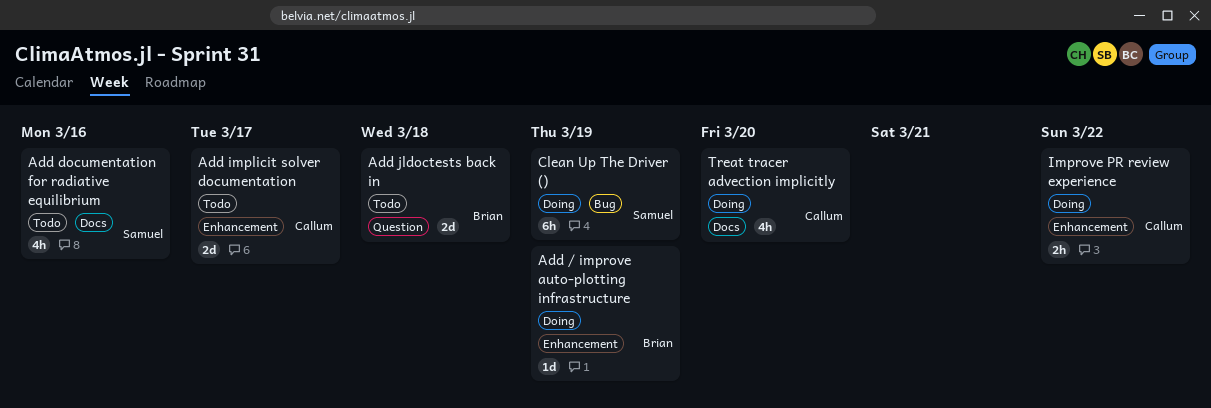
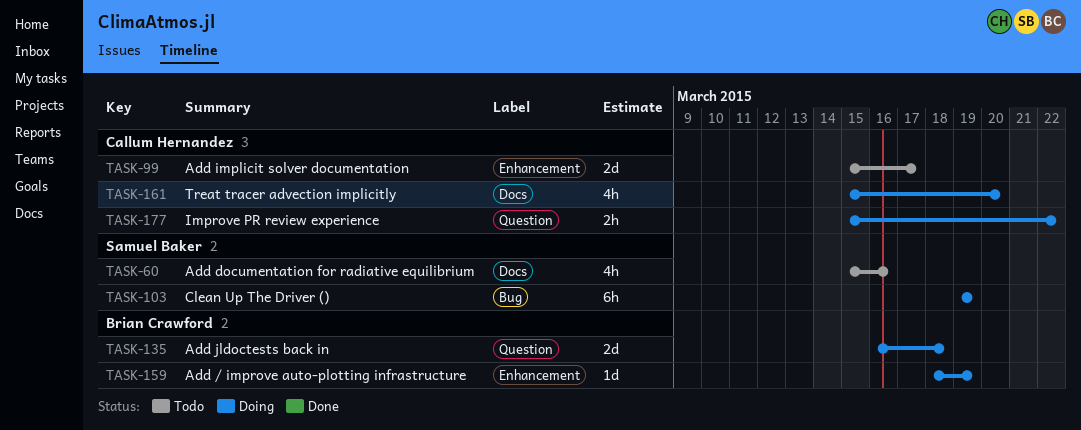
Add jldoctests back in, status: Todo -> Doing
Improve PR review experience, label: Enhancement -> Question

